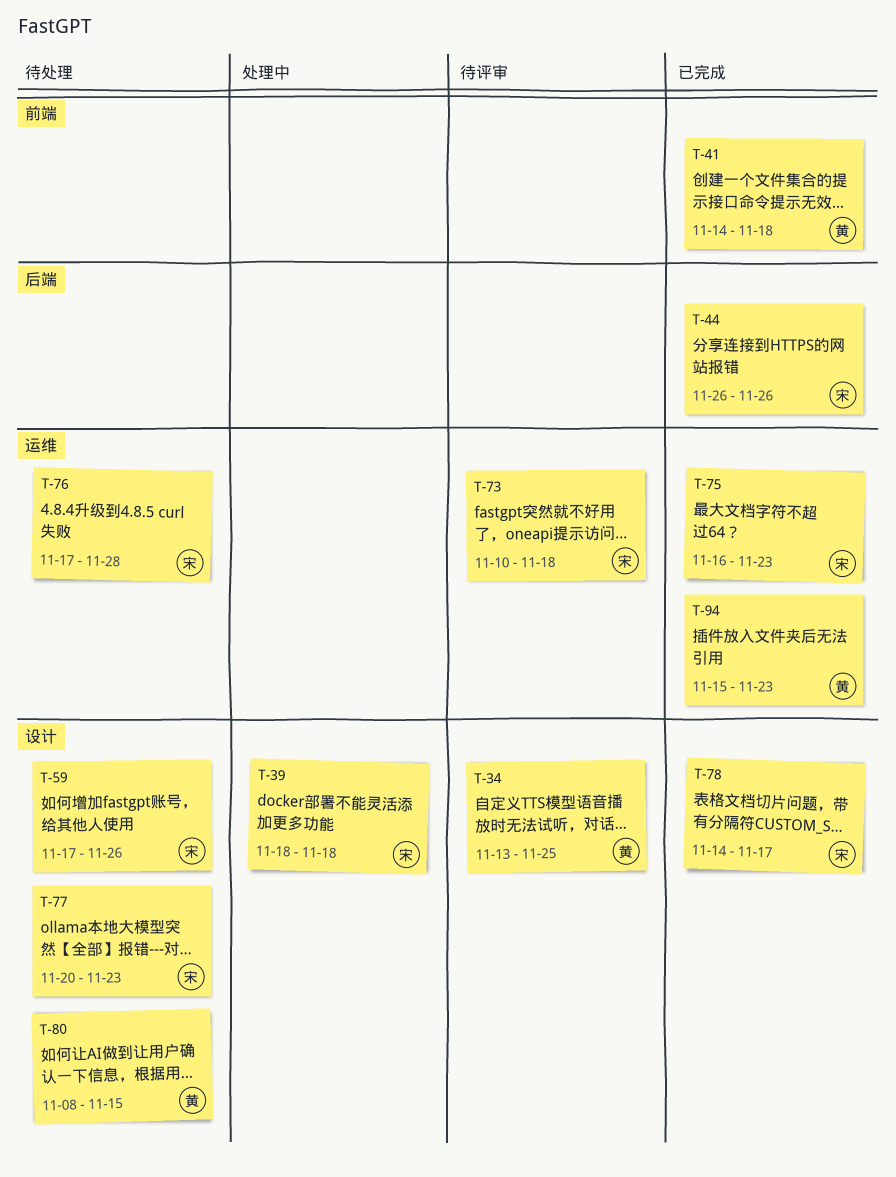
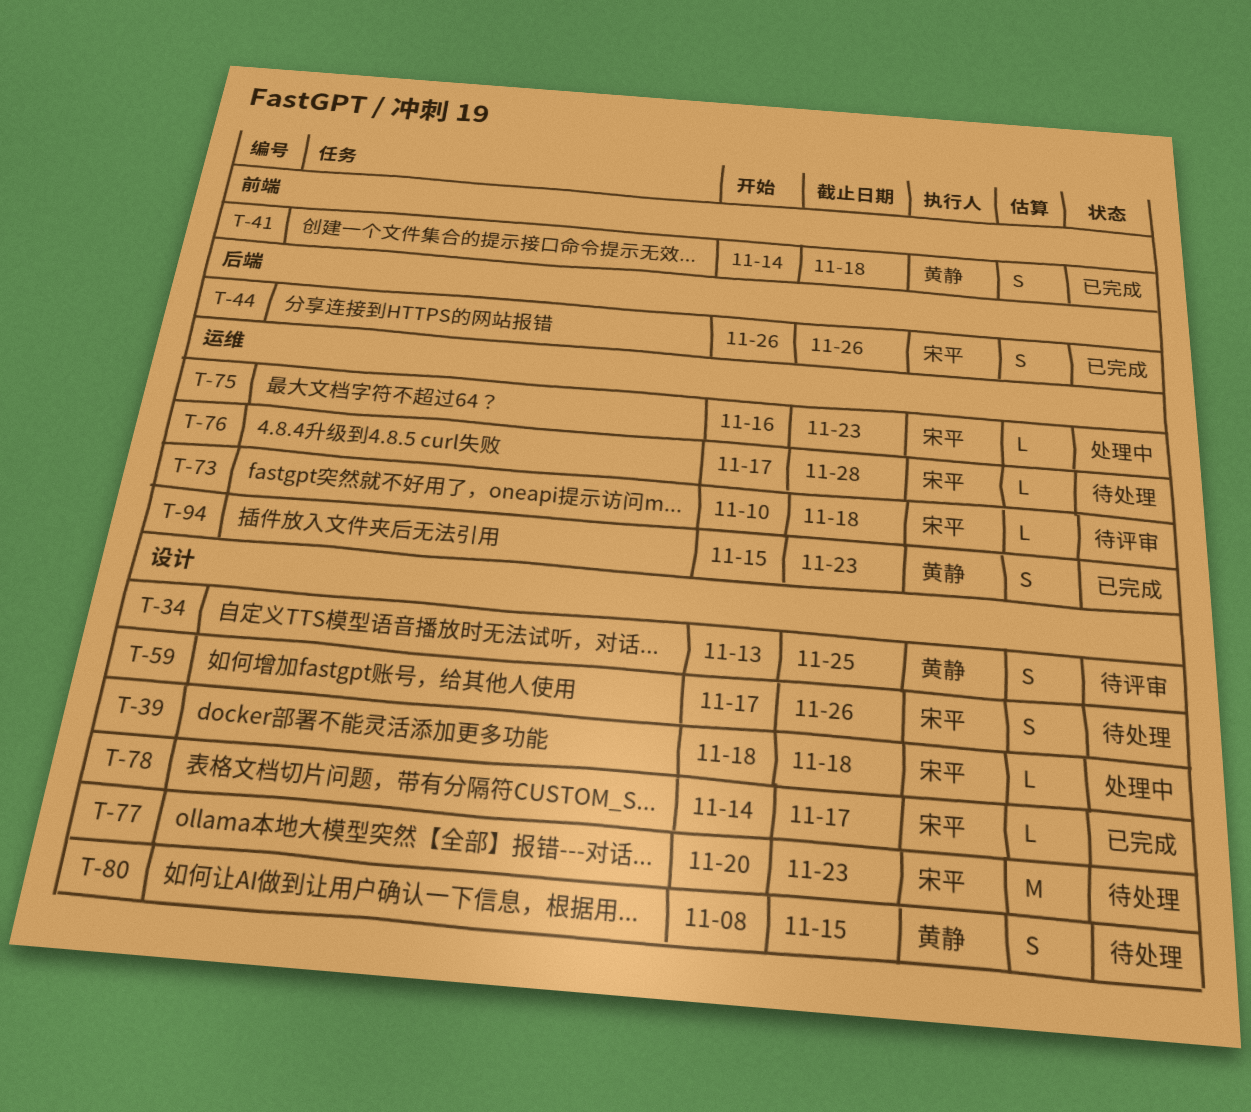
T-75, status: 已完成 -> 处理中

